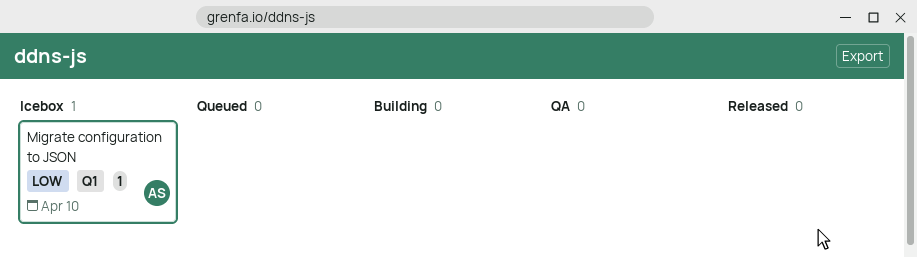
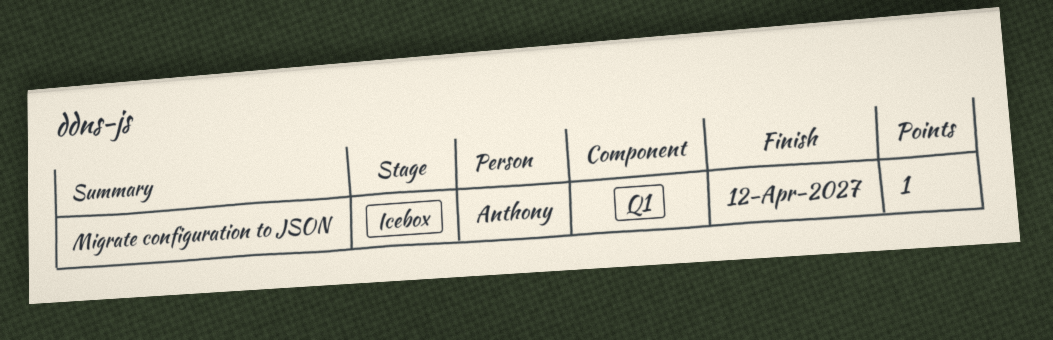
Migrate configuration to JSON, due: Apr 10 -> Apr 12

